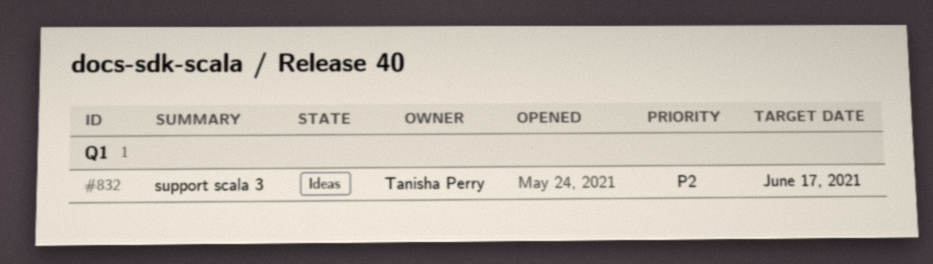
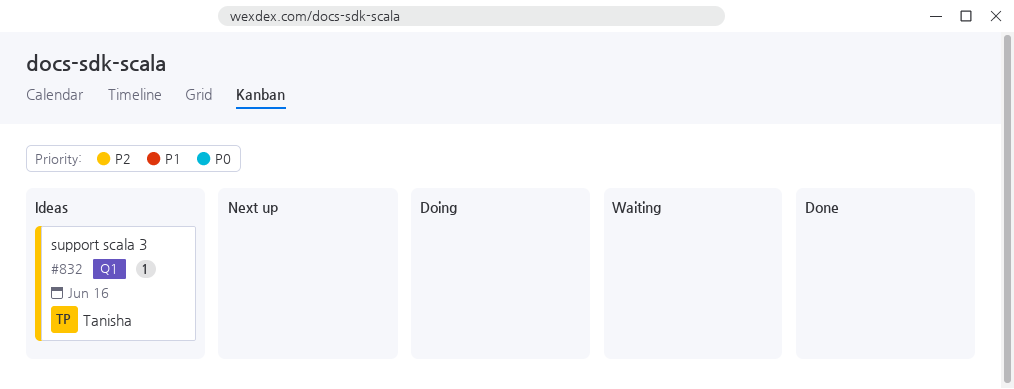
#832, due: Jun 17 -> Jun 16

